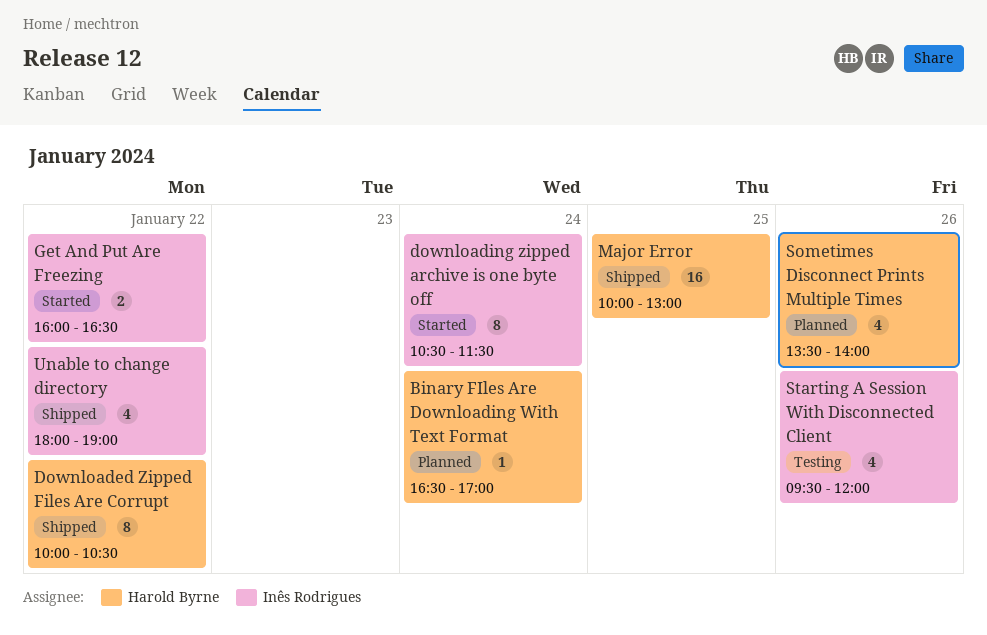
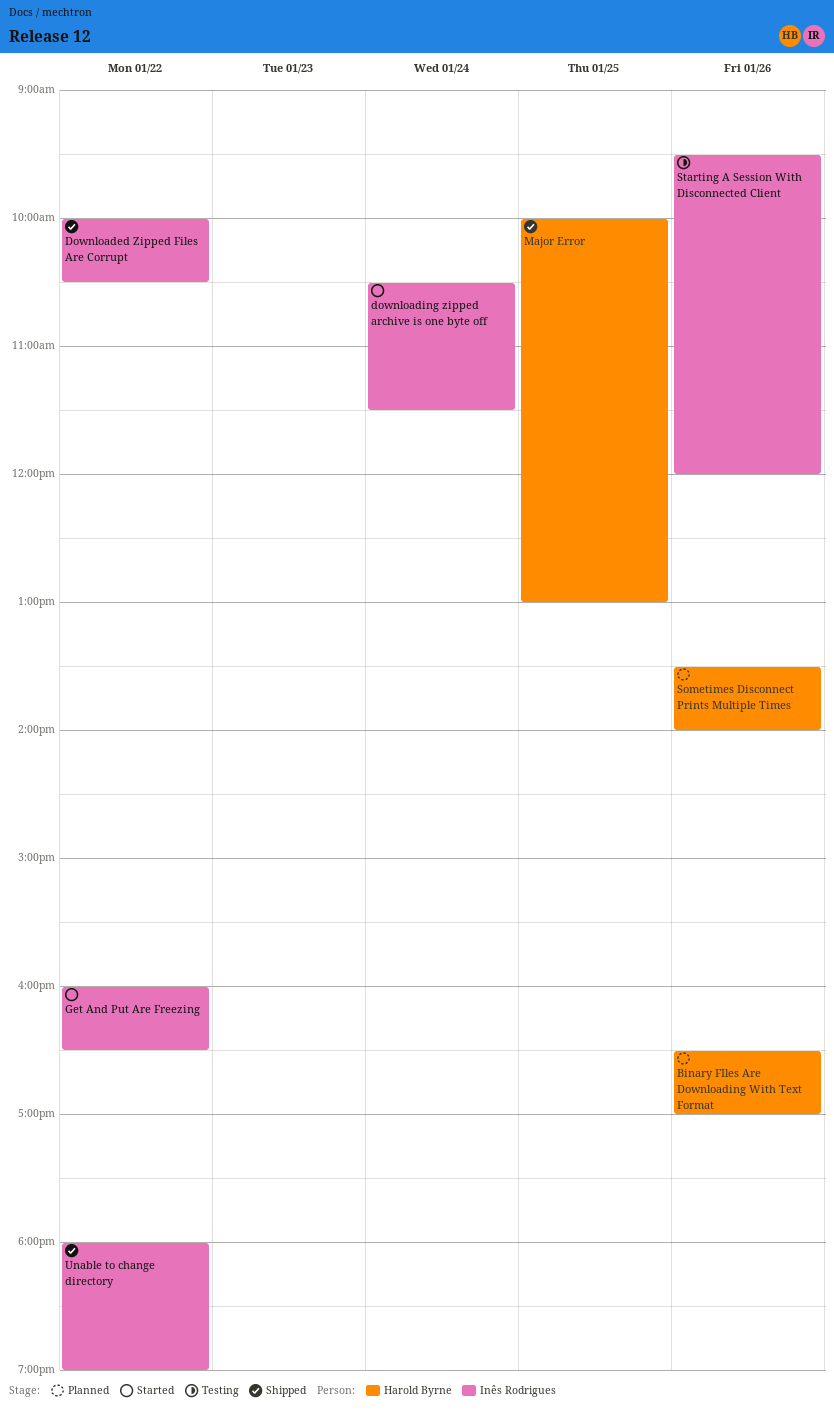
Binary FIles Are Downloading With Text Format, day: Jan 24 -> Jan 26
Downloaded Zipped Files Are Corrupt, owner: Harold Byrne -> Inês Rodrigues

